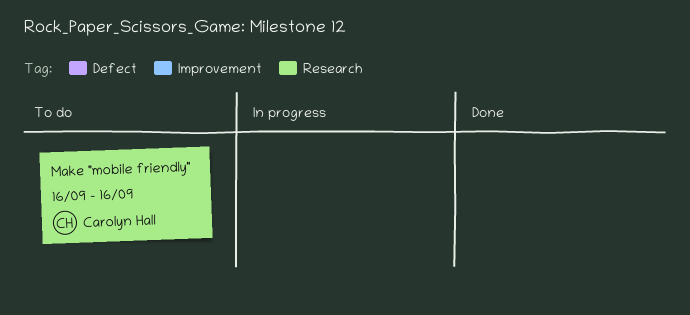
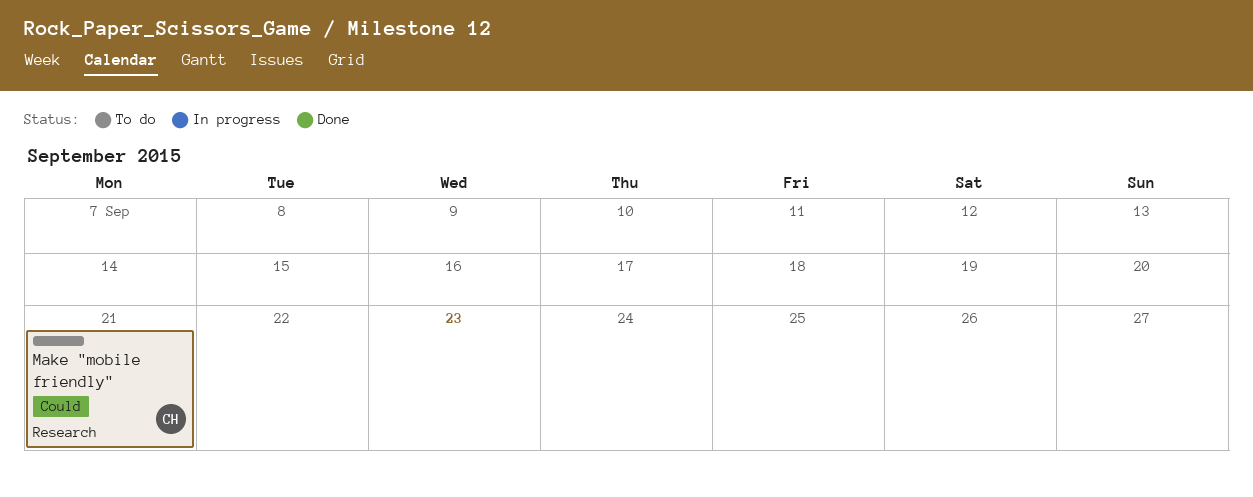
Make "mobile friendly", due: Sep 16 -> Sep 21

